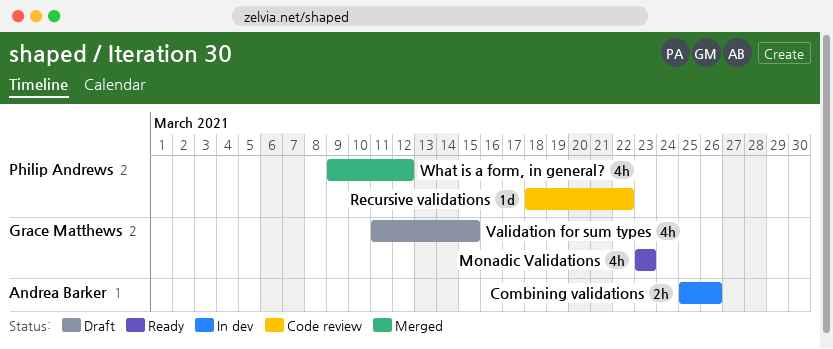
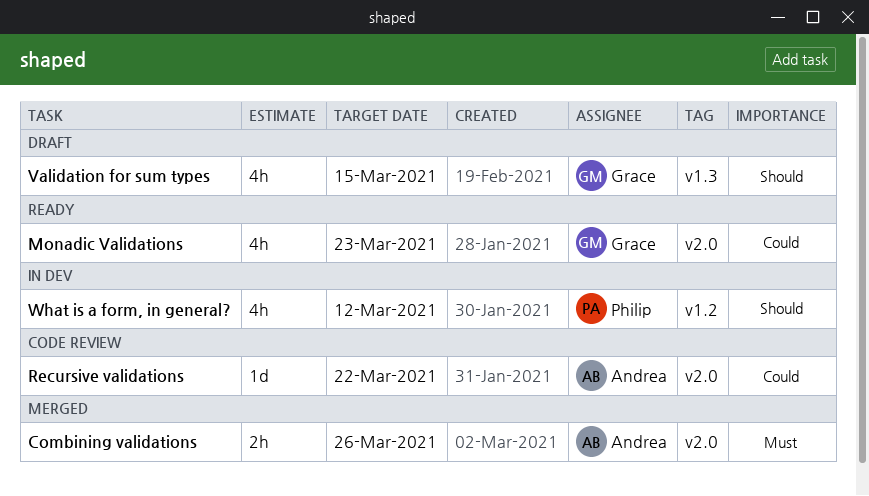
Combining validations, status: In dev -> Merged
Recursive validations, owner: Philip Andrews -> Andrea Barker
What is a form, in general?, status: Merged -> In dev

